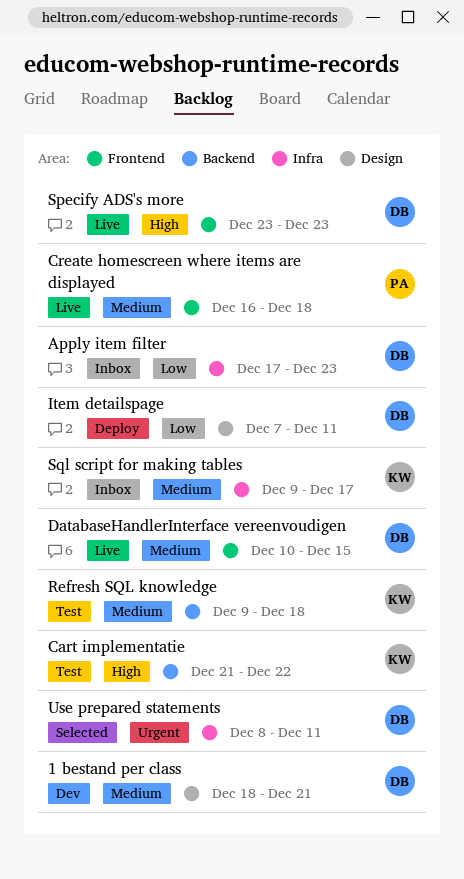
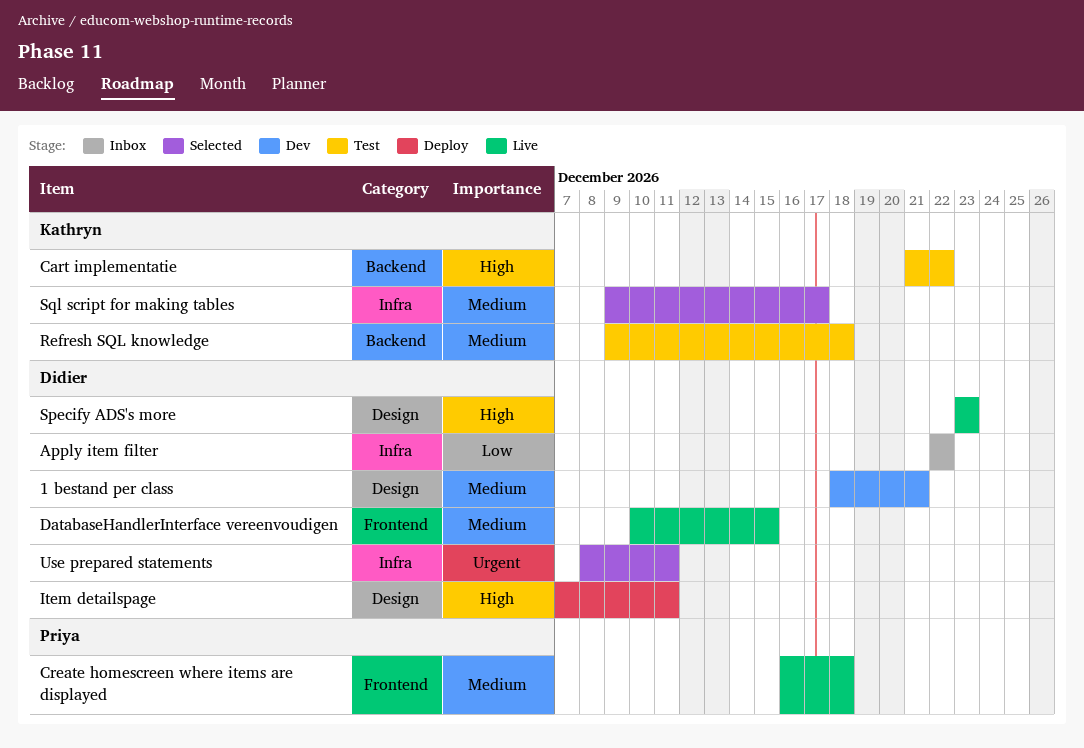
Apply item filter, start: Dec 17 -> Dec 22
Apply item filter, due: Dec 23 -> Dec 22
Item detailspage, priority: Low -> High
Specify ADS's more, label: Frontend -> Design
Sql script for making tables, status: Inbox -> Selected

